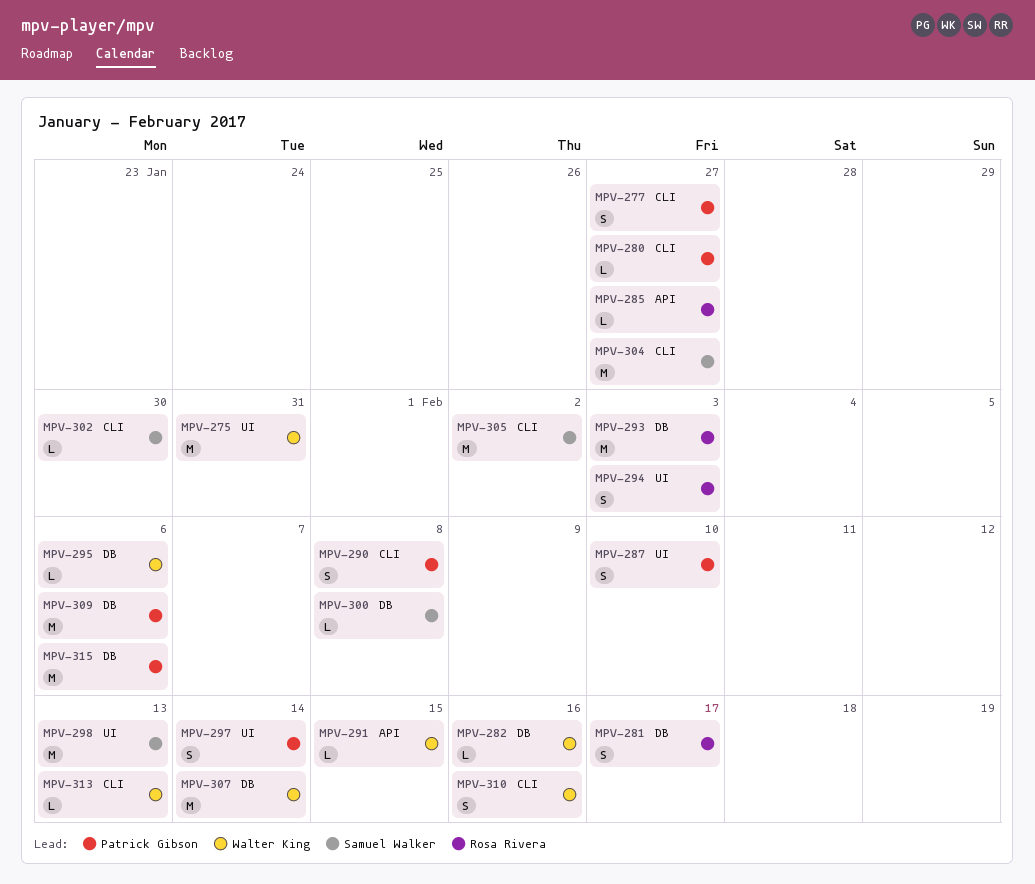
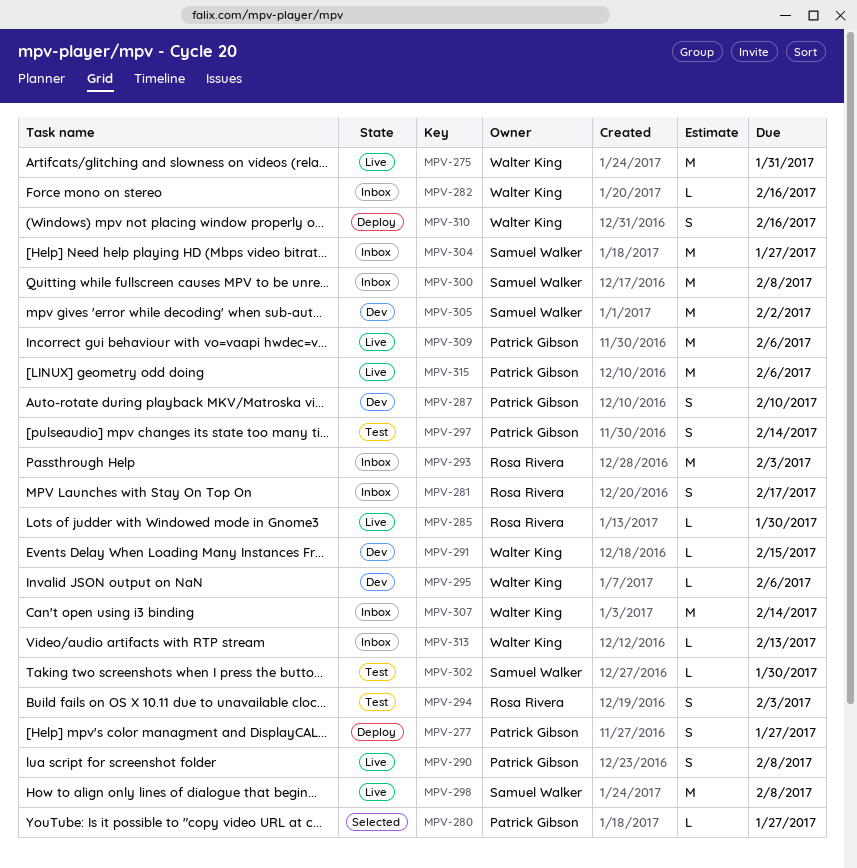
MPV-285, due: Jan 27 -> Jan 30
MPV-298, due: Feb 13 -> Feb 8
MPV-300, estimate: L -> M

